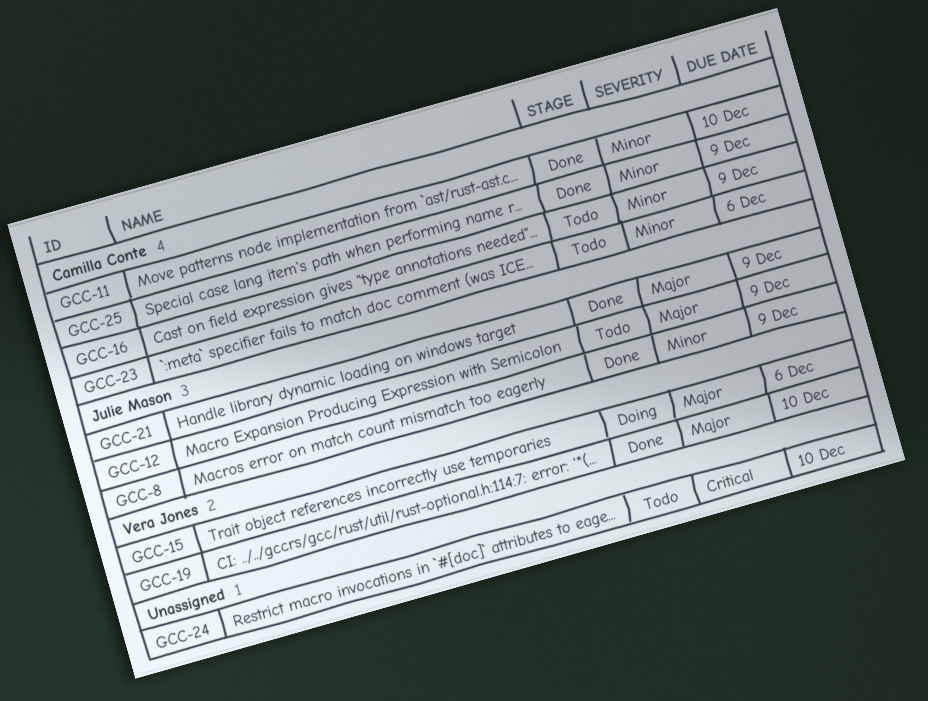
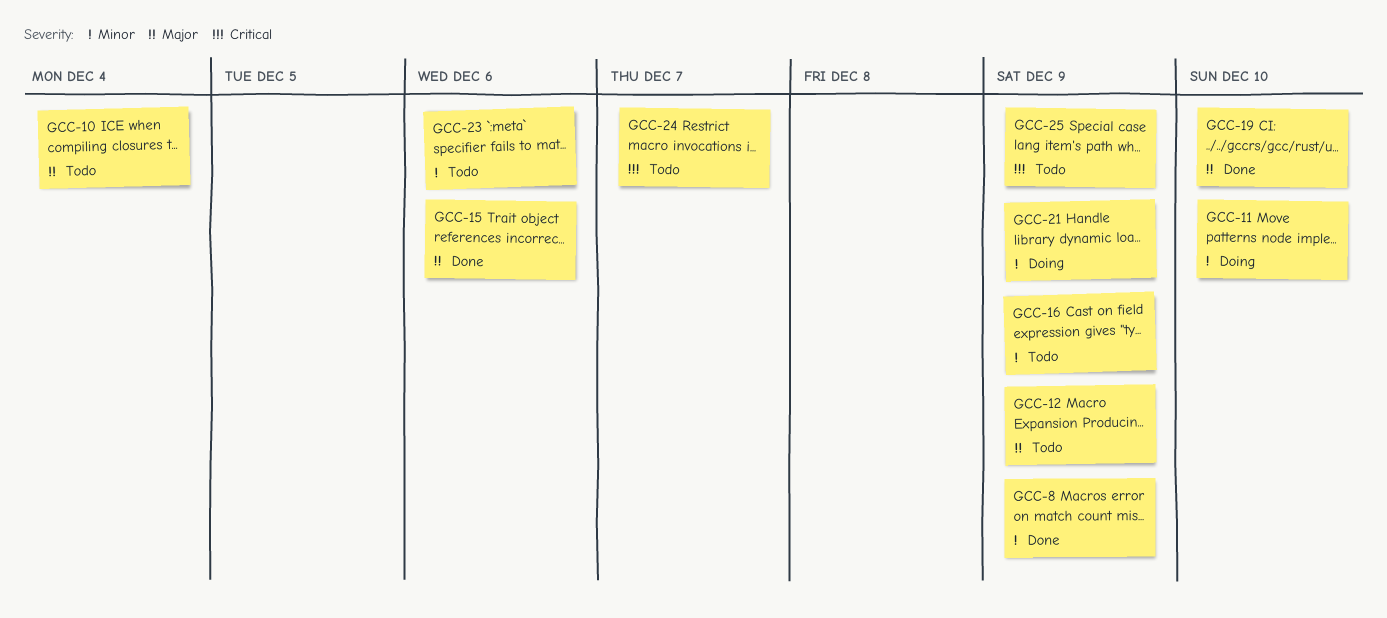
GCC-10: none -> present
GCC-11, status: Done -> Doing
GCC-15, status: Doing -> Done
GCC-21, status: Done -> Doing
GCC-21, priority: Major -> Minor
GCC-24, due: Dec 10 -> Dec 7
GCC-25, status: Done -> Todo
GCC-25, priority: Minor -> Critical

